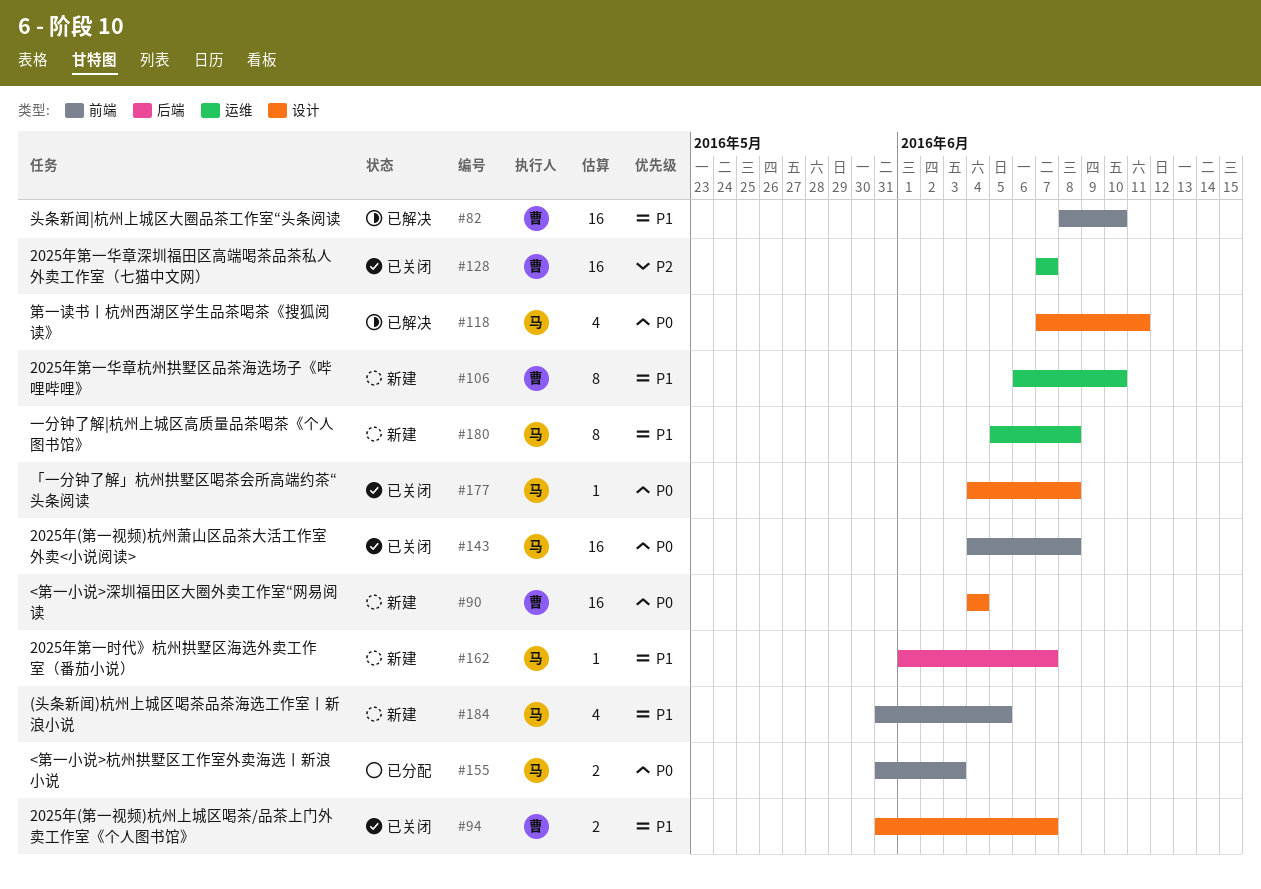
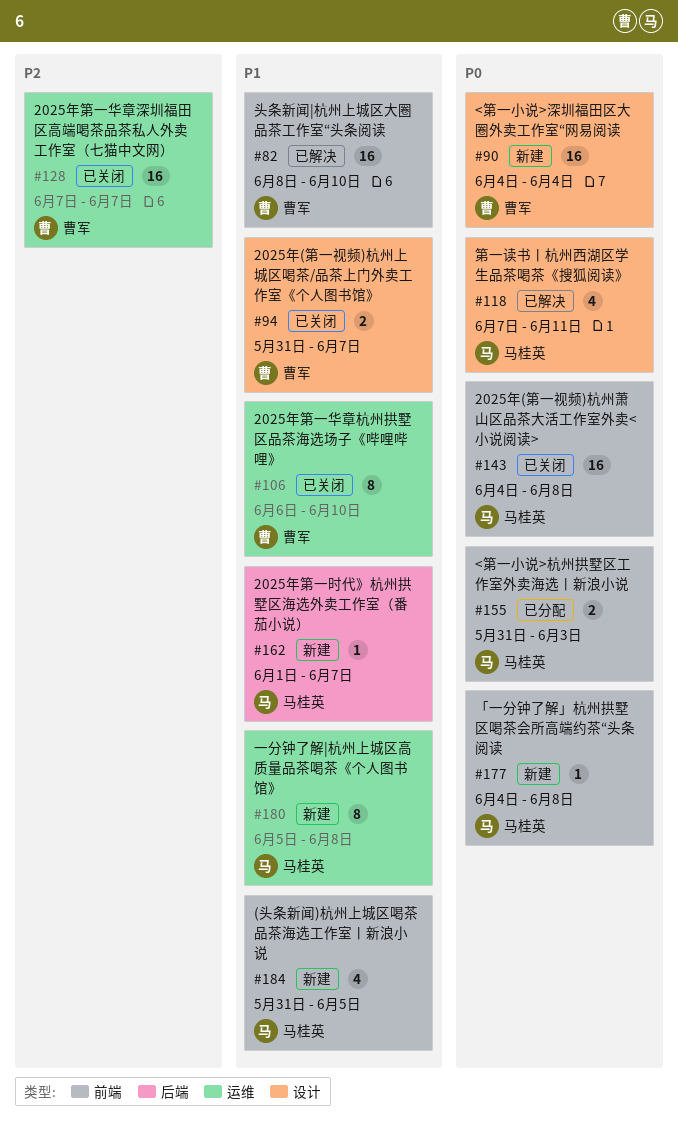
#106, status: 新建 -> 已关闭
#177, status: 已关闭 -> 新建
#177, label: 设计 -> 前端

